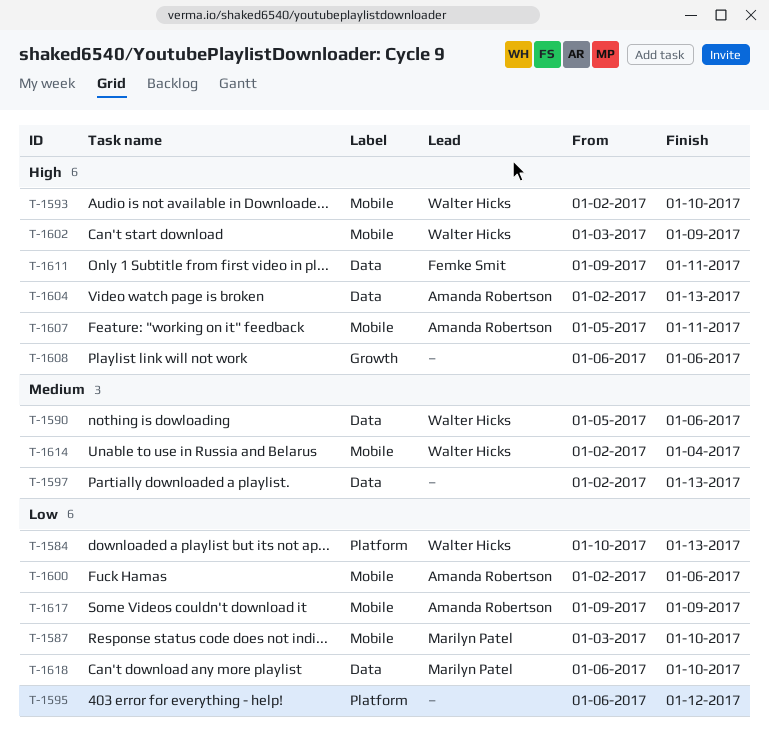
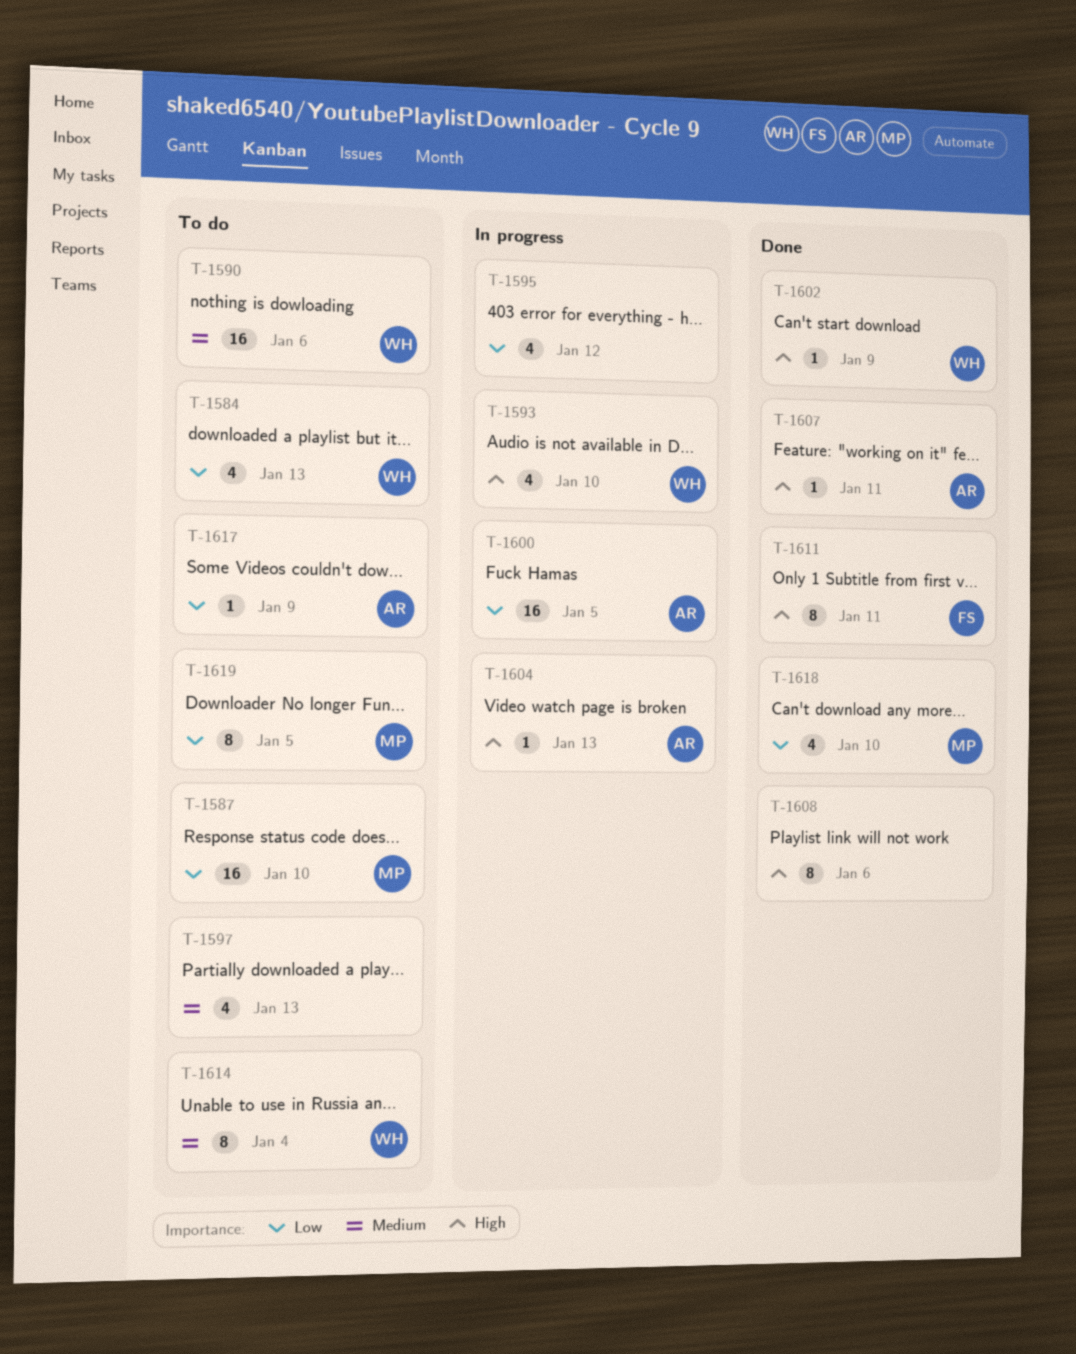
T-1600, due: Jan 6 -> Jan 5
T-1619: none -> present

